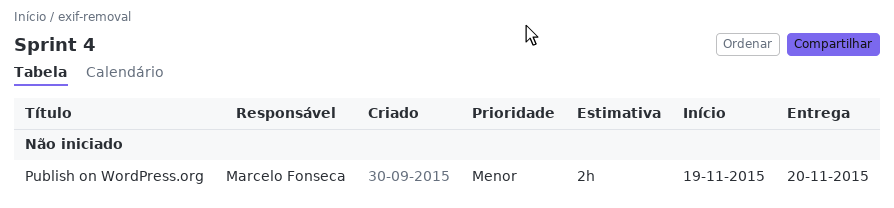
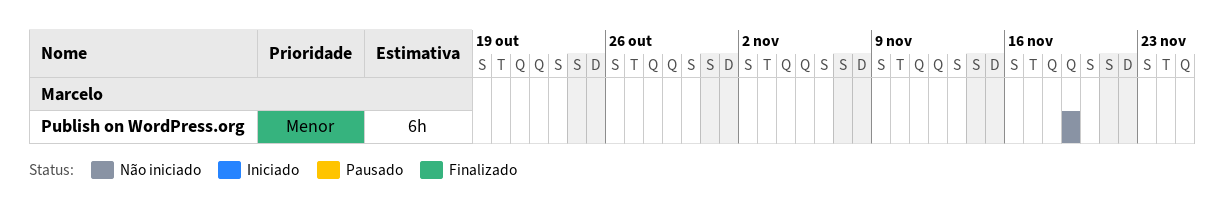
Publish on WordPress.org, estimate: 2h -> 6h
Publish on WordPress.org, due: Nov 20 -> Nov 19

